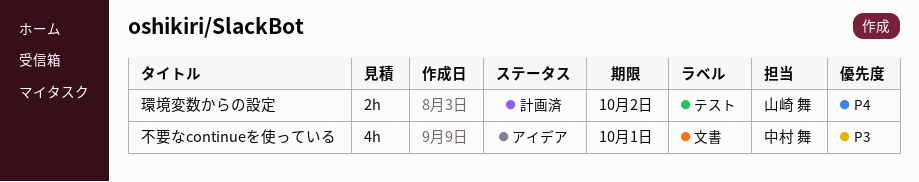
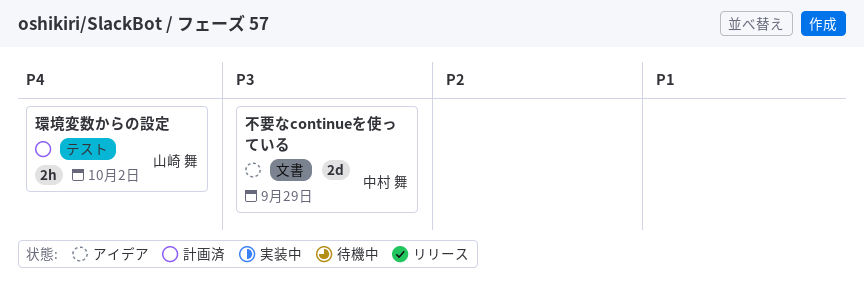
不要なcontinueを使っている, estimate: 4h -> 2d
不要なcontinueを使っている, due: Oct 1 -> Sep 29

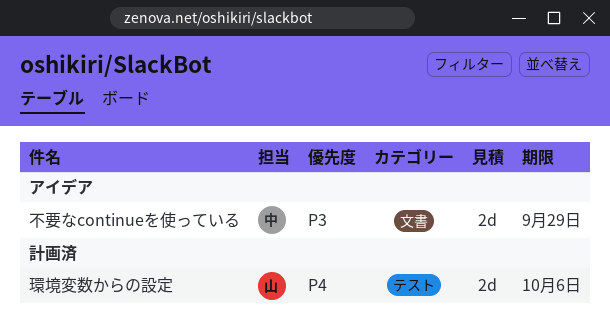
環境変数からの設定, estimate: 2h -> 2d
環境変数からの設定, due: Oct 2 -> Oct 6

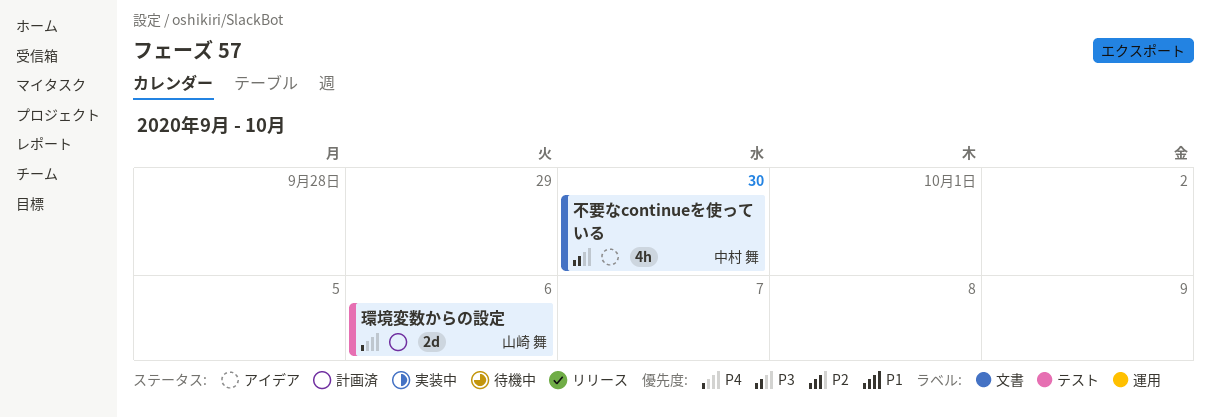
不要なcontinueを使っている, estimate: 2d -> 4h
不要なcontinueを使っている, due: Sep 29 -> Sep 30

